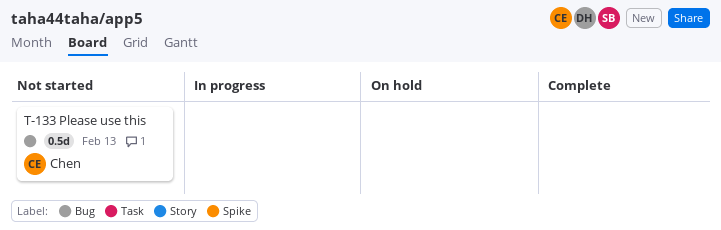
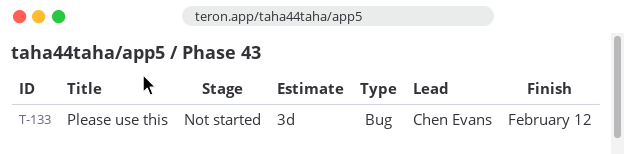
T-133, estimate: 0.5d -> 3d
T-133, due: Feb 13 -> Feb 12

